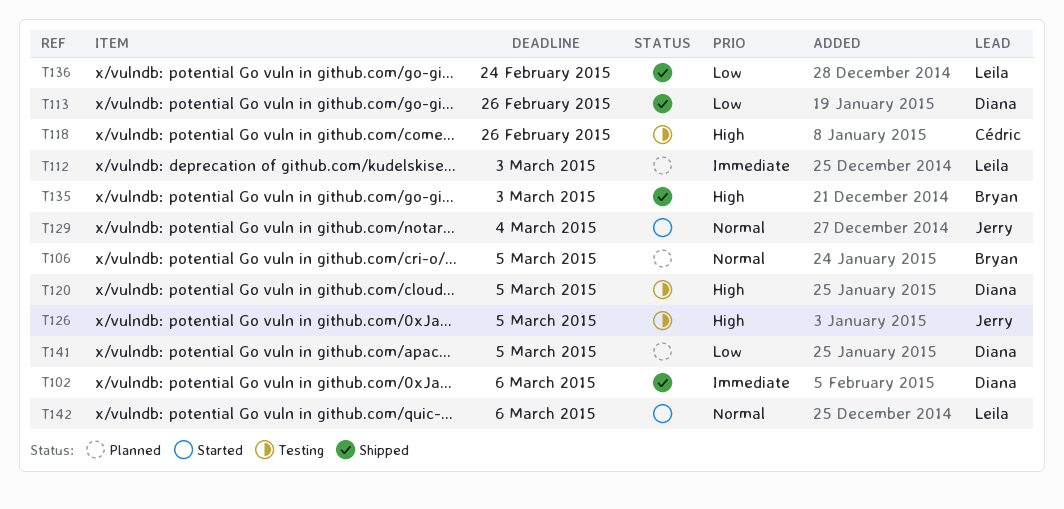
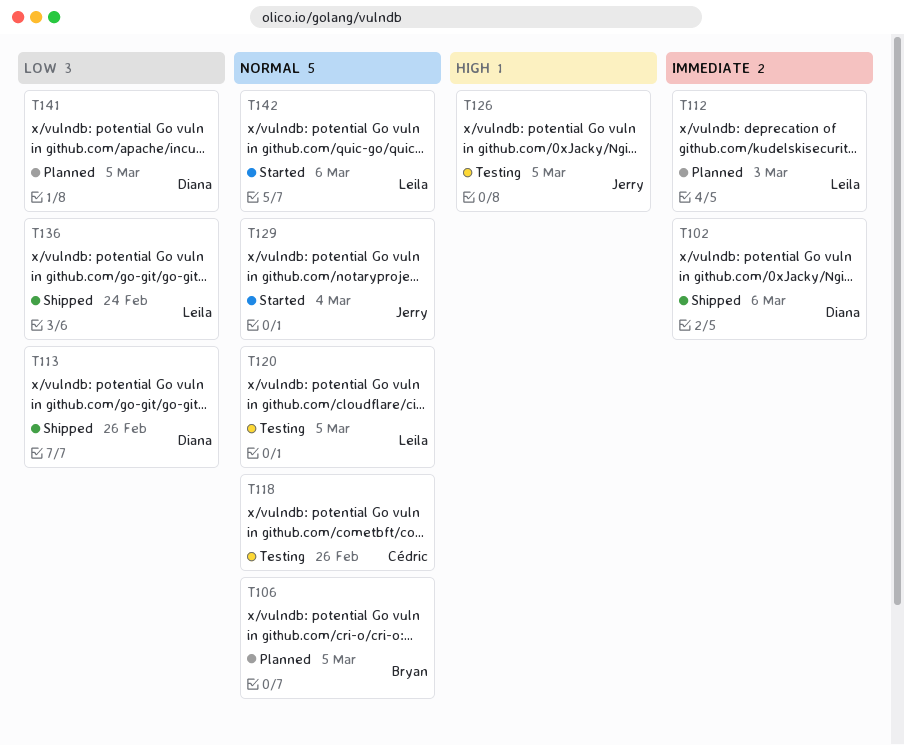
T118, priority: High -> Normal
T120, owner: Diana -> Leila
T120, priority: High -> Normal
T135: present -> none

